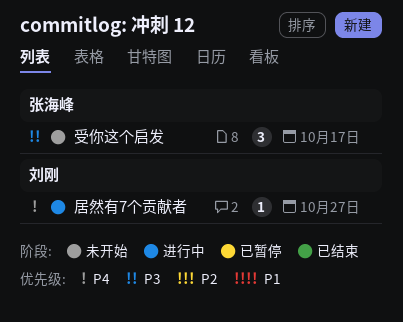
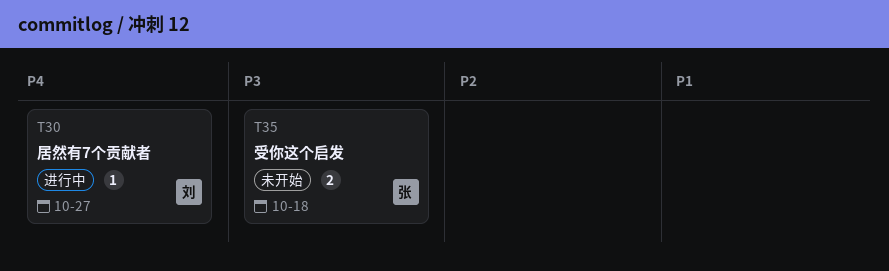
受你这个启发, estimate: 3 -> 2
受你这个启发, due: Oct 17 -> Oct 18

